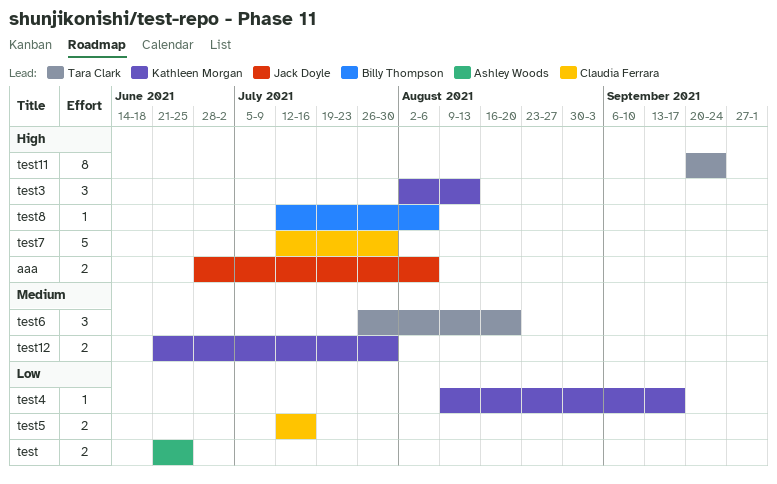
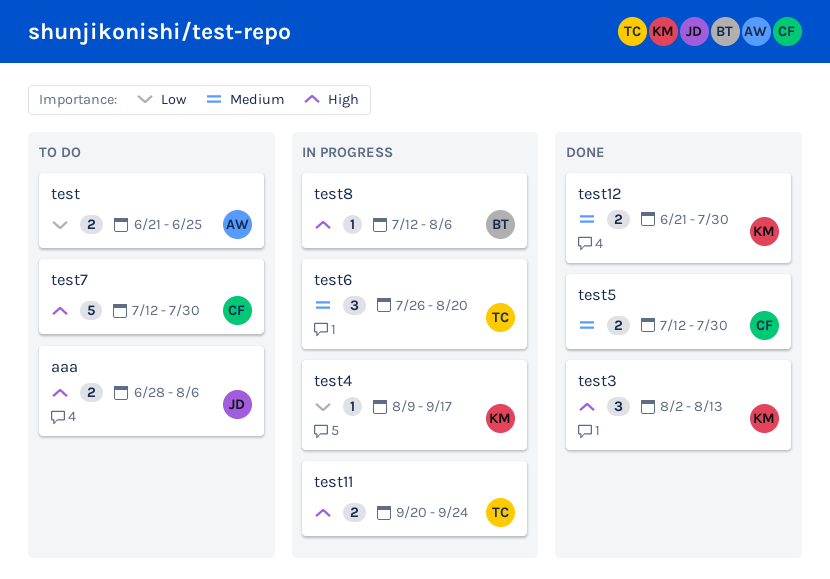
test11, estimate: 8 -> 2
test5, priority: Low -> Medium
test5, due: Jul 16 -> Jul 30

